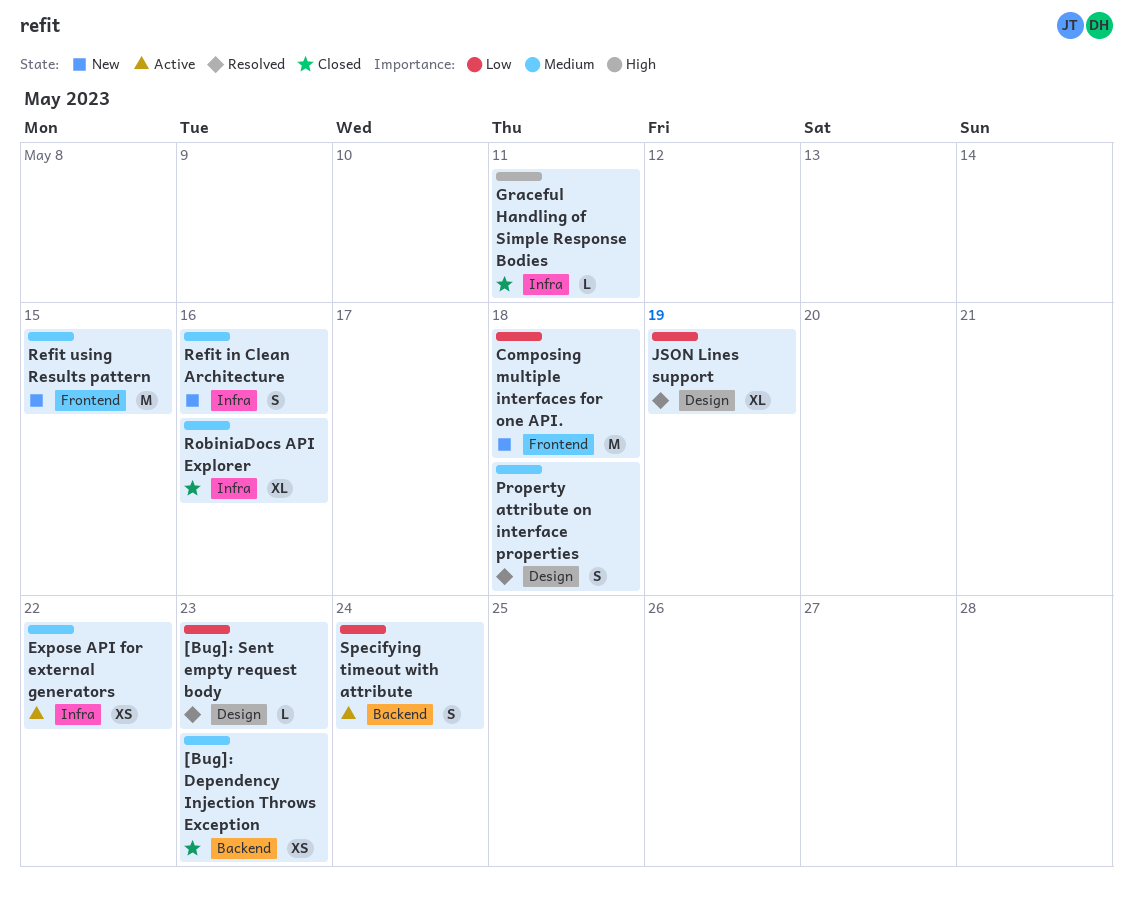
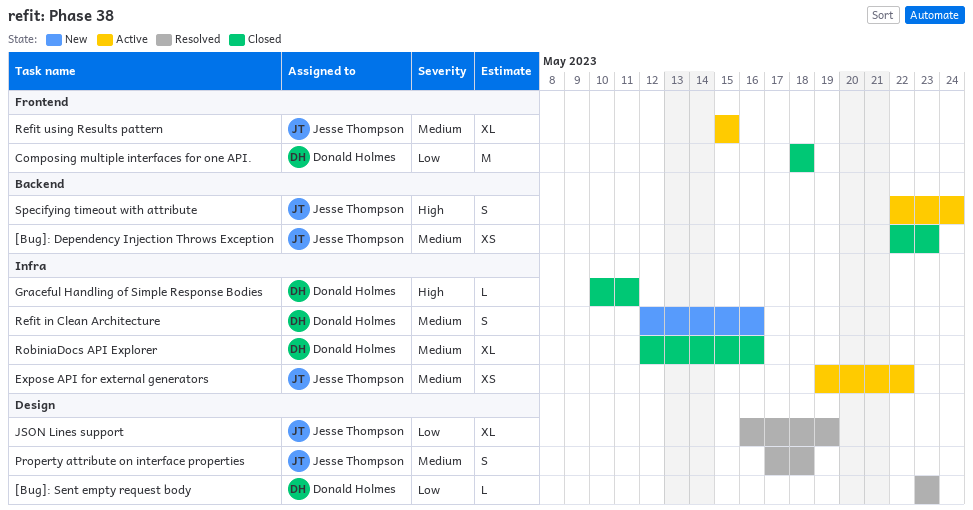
Composing multiple interfaces for one API., status: New -> Closed
Refit using Results pattern, status: New -> Active
Refit using Results pattern, estimate: M -> XL
Specifying timeout with attribute, priority: Low -> High

